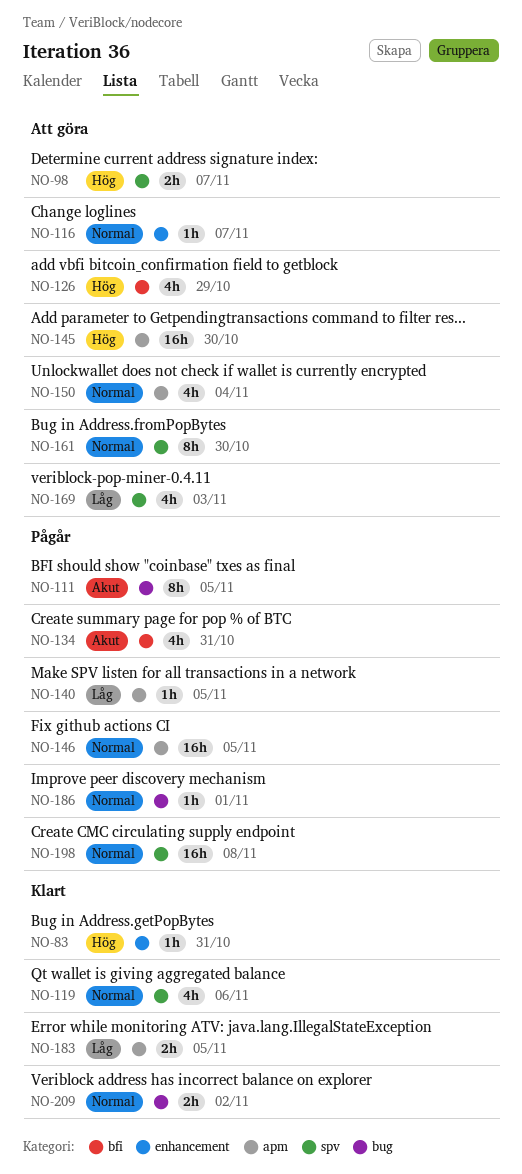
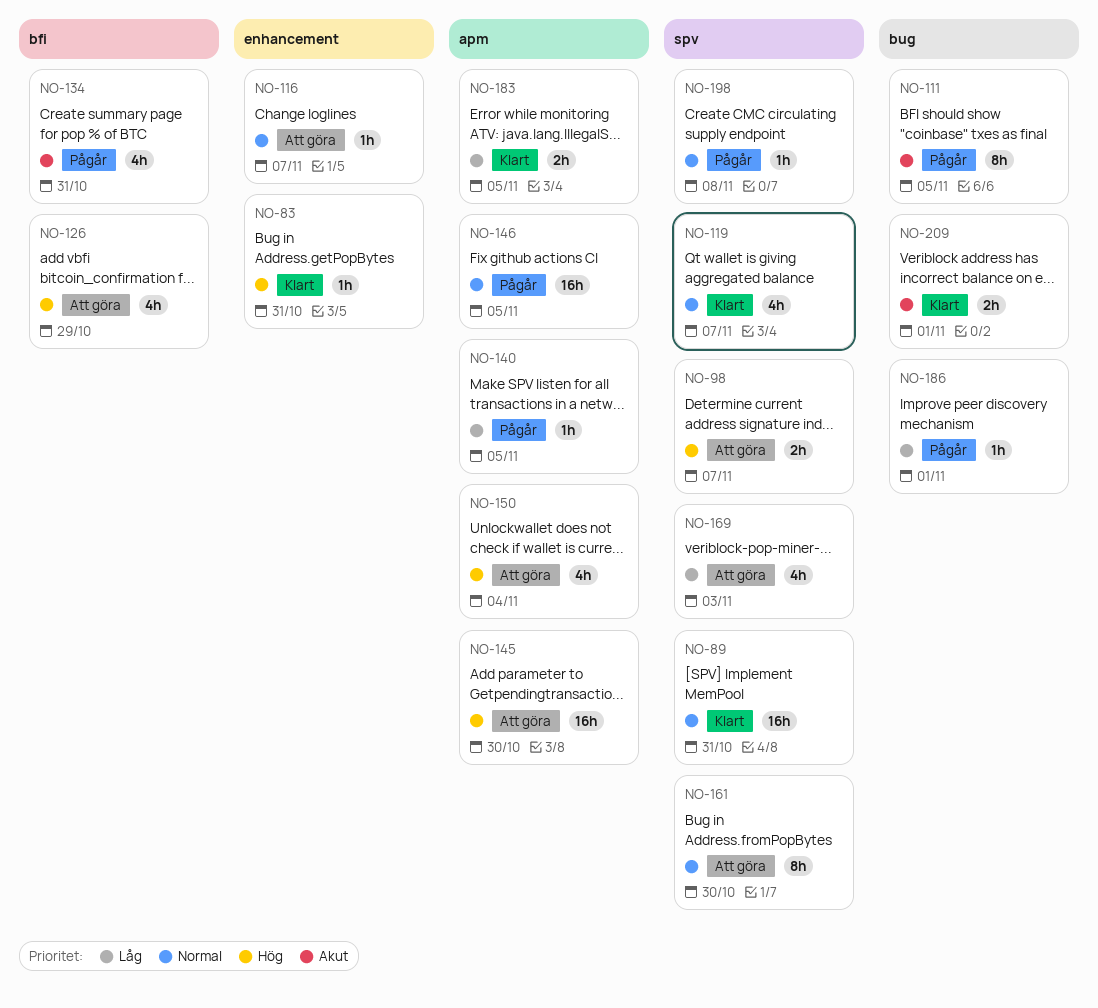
NO-89: none -> present
NO-119, due: Nov 6 -> Nov 7
NO-150, priority: Normal -> Hög
NO-186, priority: Normal -> Låg
NO-198, estimate: 16h -> 1h
NO-209, priority: Normal -> Akut
NO-209, due: Nov 2 -> Nov 1

